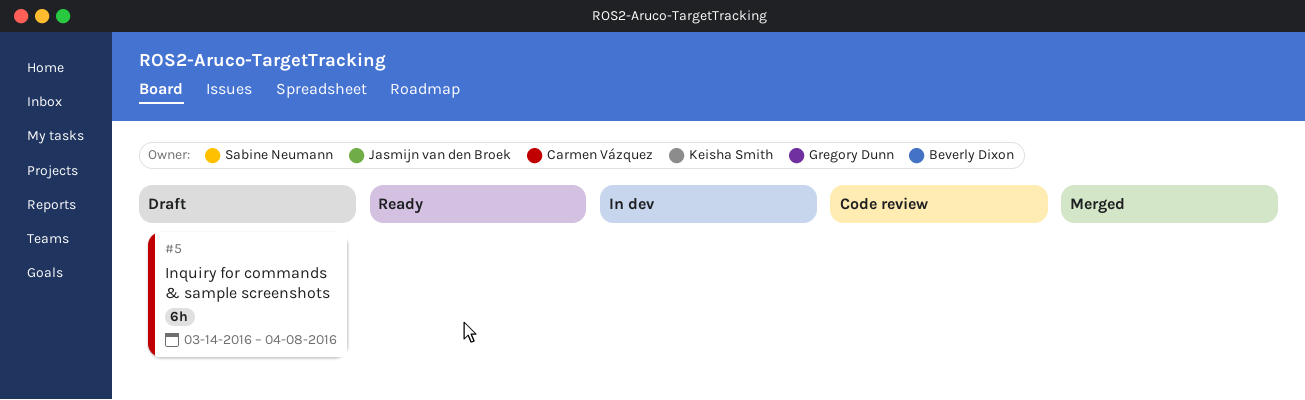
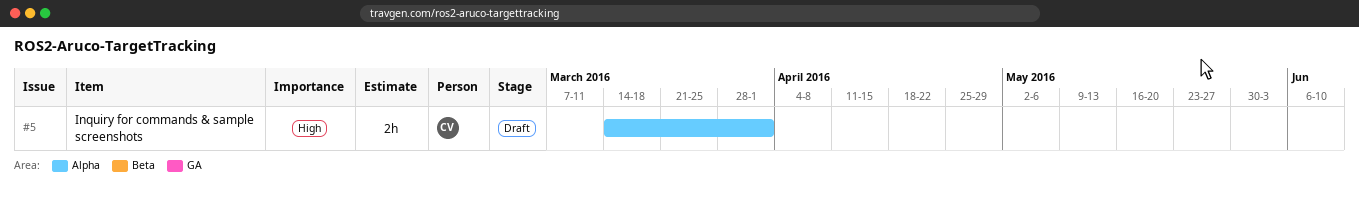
#5, estimate: 6h -> 2h
#5, due: Apr 8 -> Apr 1

